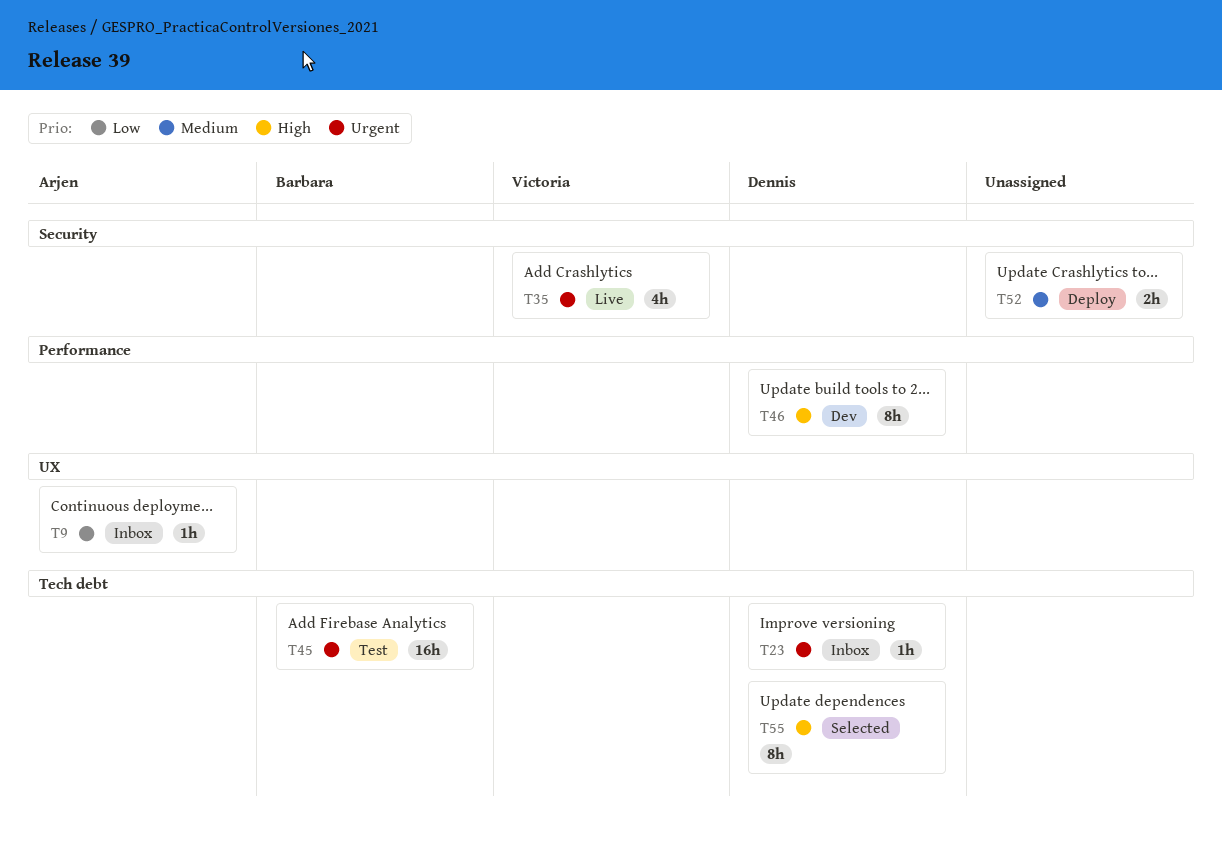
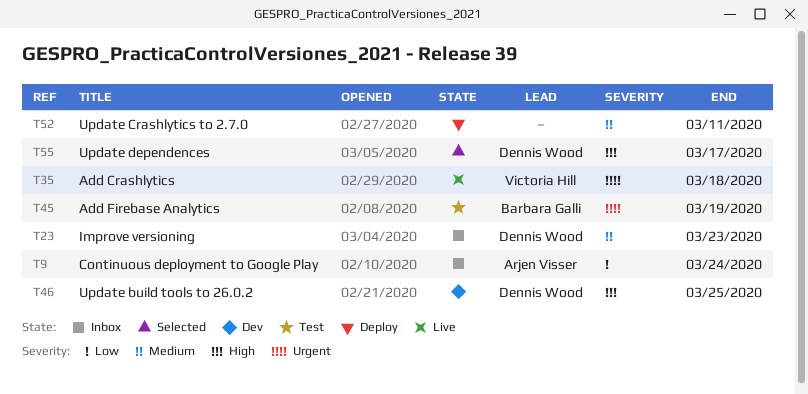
T23, priority: Urgent -> Medium

